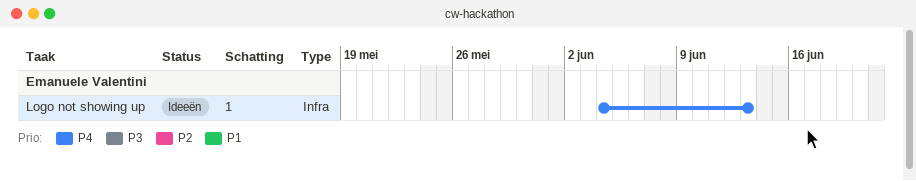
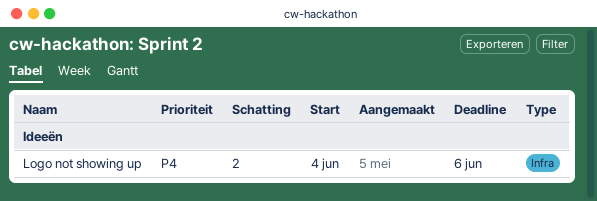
Logo not showing up, estimate: 1 -> 2
Logo not showing up, due: Jun 13 -> Jun 6

